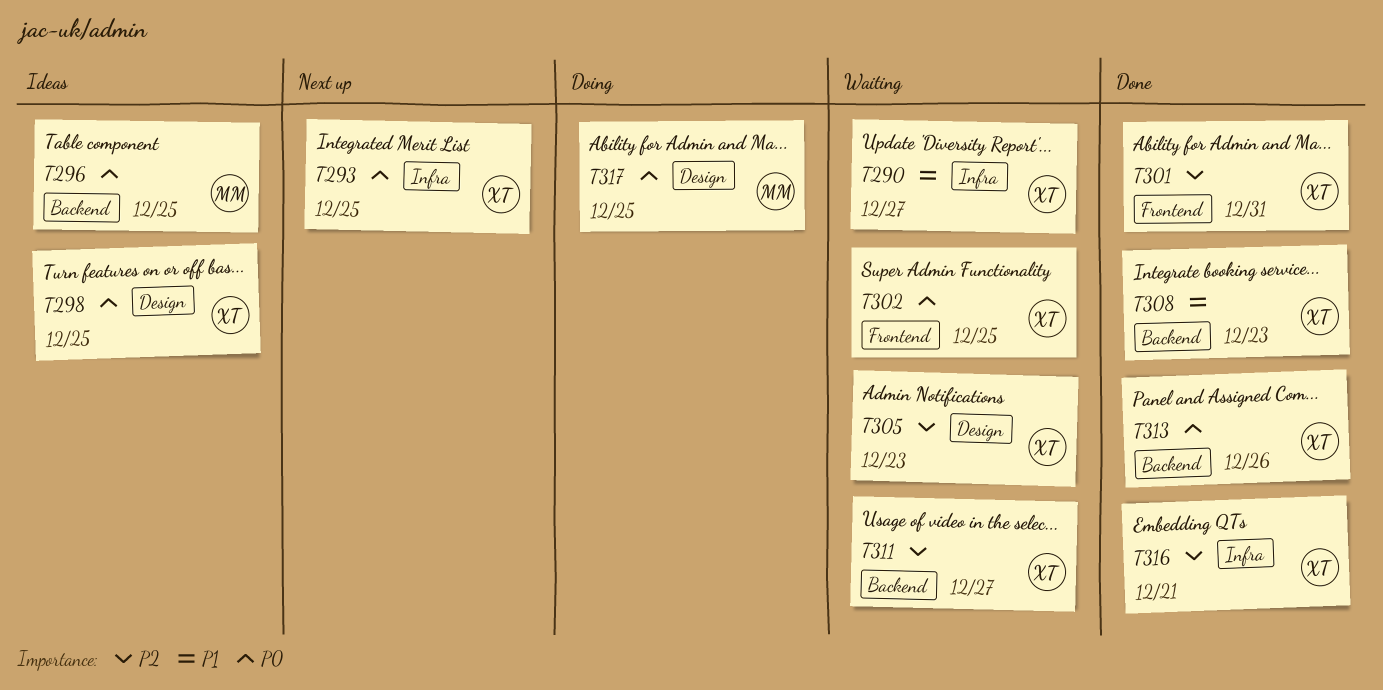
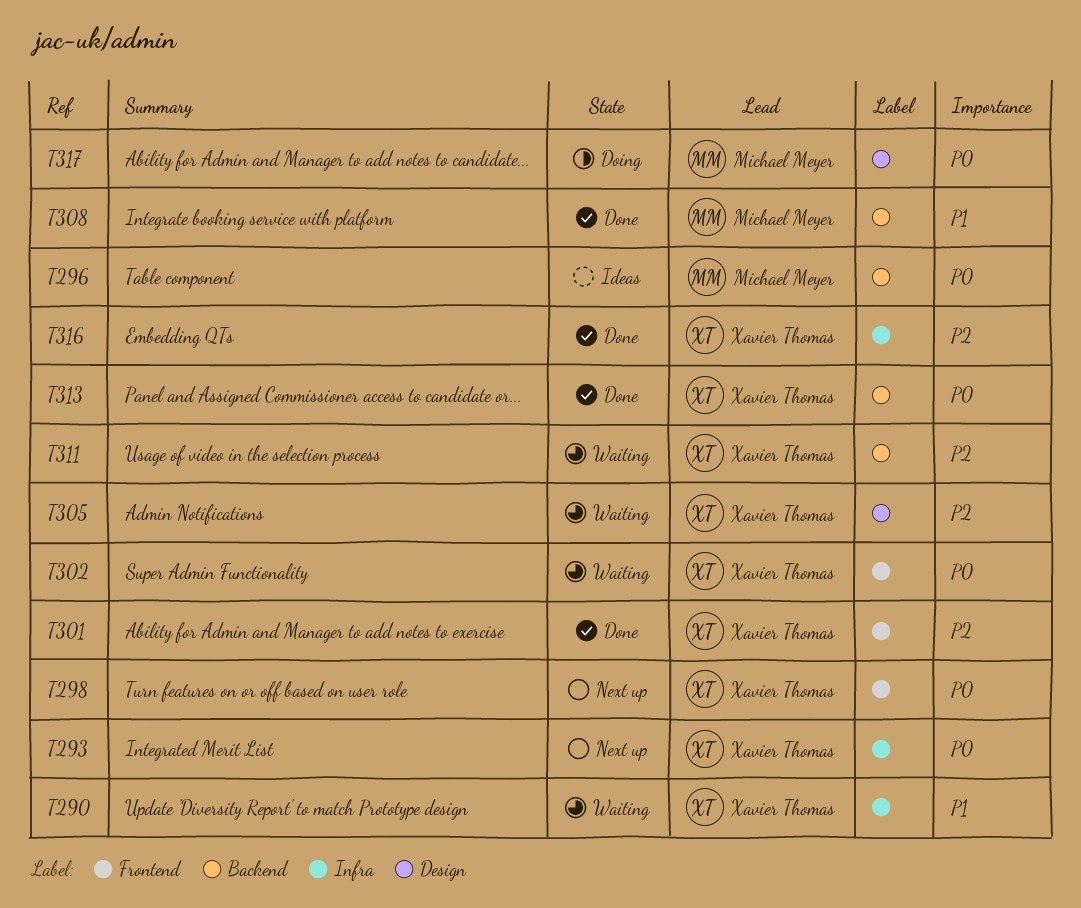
T298, status: Ideas -> Next up
T298, label: Design -> Frontend
T308, owner: Xavier Thomas -> Michael Meyer

